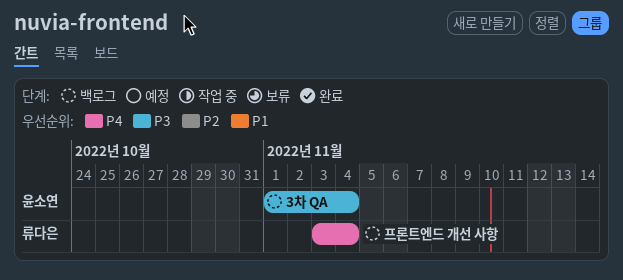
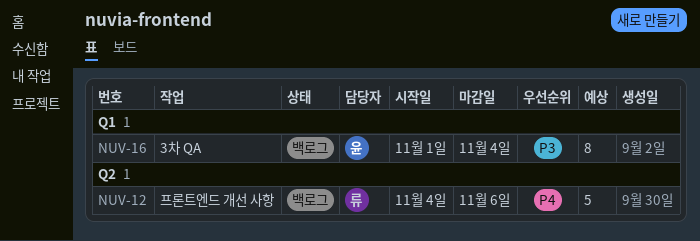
프론트엔드 개선 사항, start: Nov 3 -> Nov 4
프론트엔드 개선 사항, due: Nov 4 -> Nov 6

